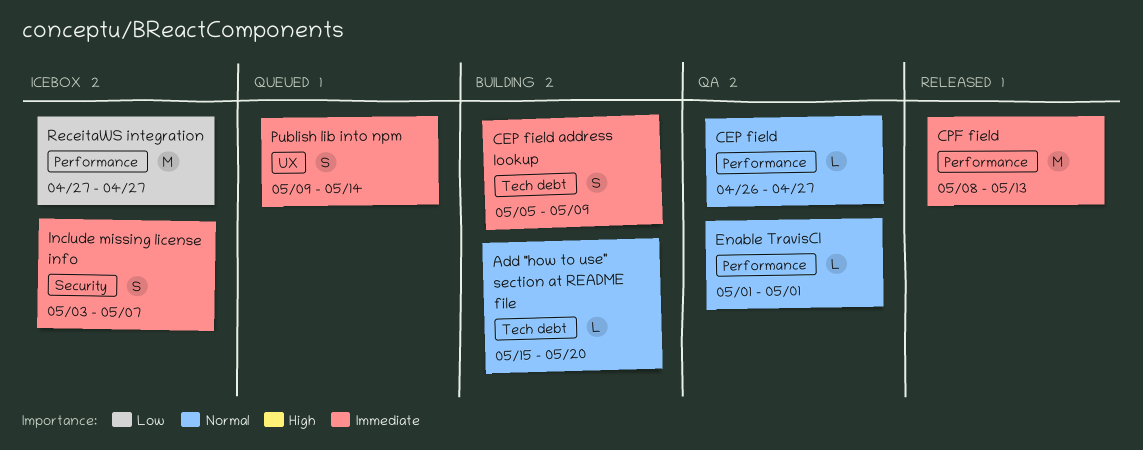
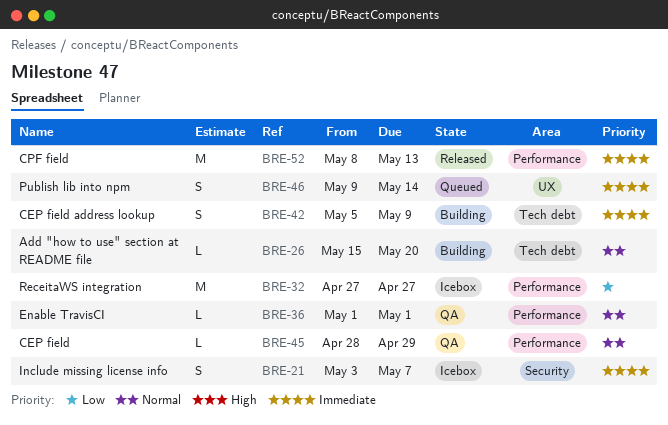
CEP field, start: Apr 26 -> Apr 28
CEP field, due: Apr 27 -> Apr 29

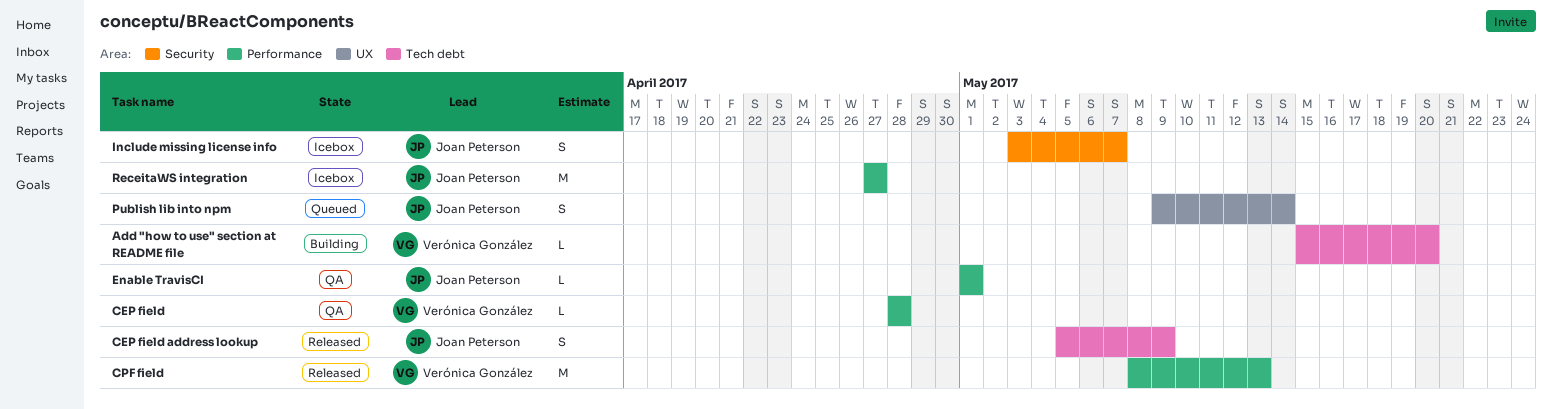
CEP field, due: Apr 29 -> Apr 28
CEP field address lookup, status: Building -> Released

